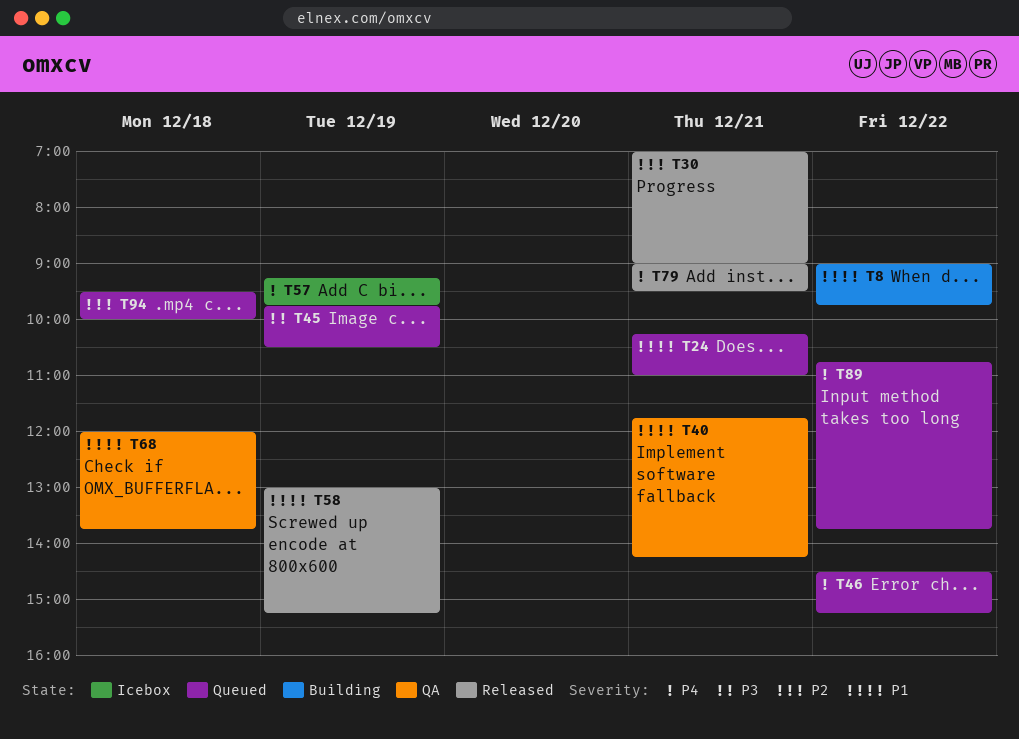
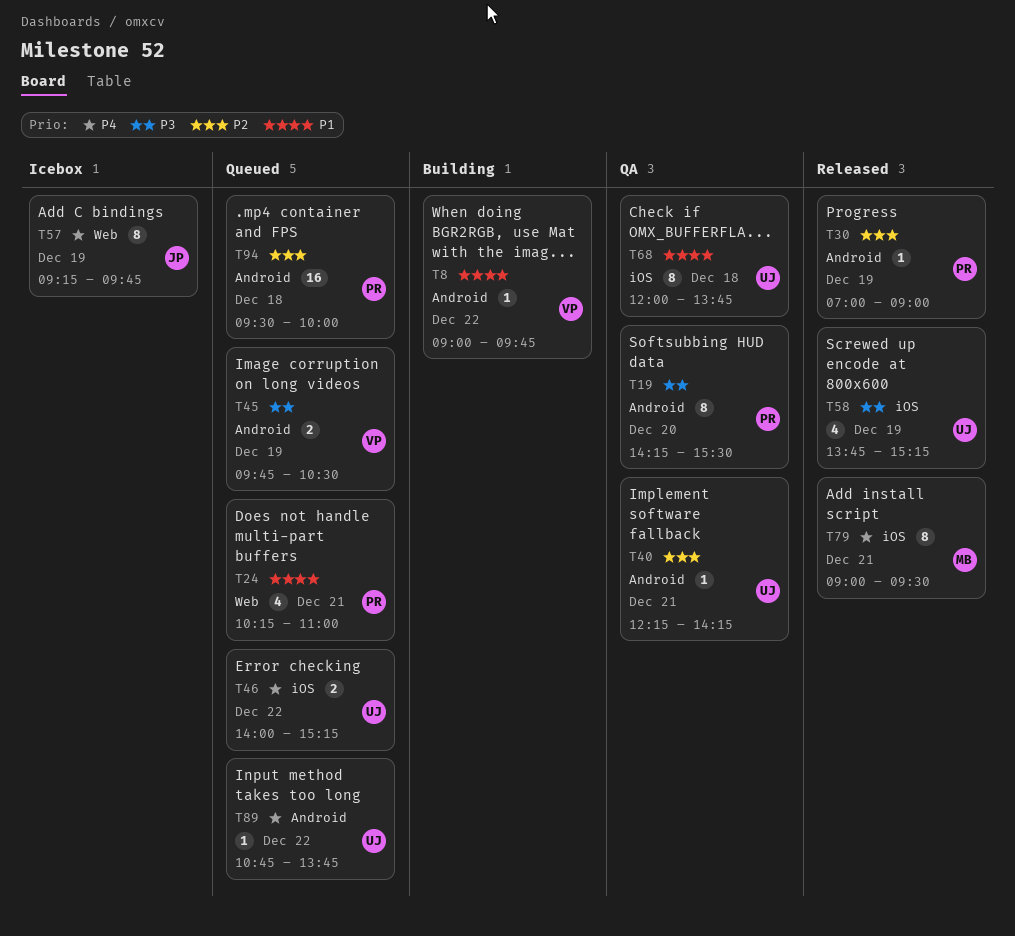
T19: none -> present
T30, day: Dec 21 -> Dec 19
T40, priority: P1 -> P2
T40, begins: 11:45 -> 12:15
T46, begins: 14:30 -> 14:00
T58, priority: P1 -> P3
T58, begins: 13:00 -> 13:45

